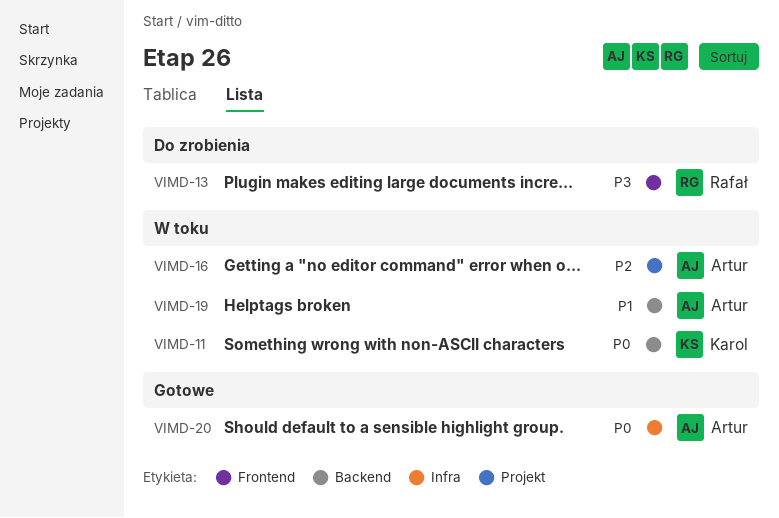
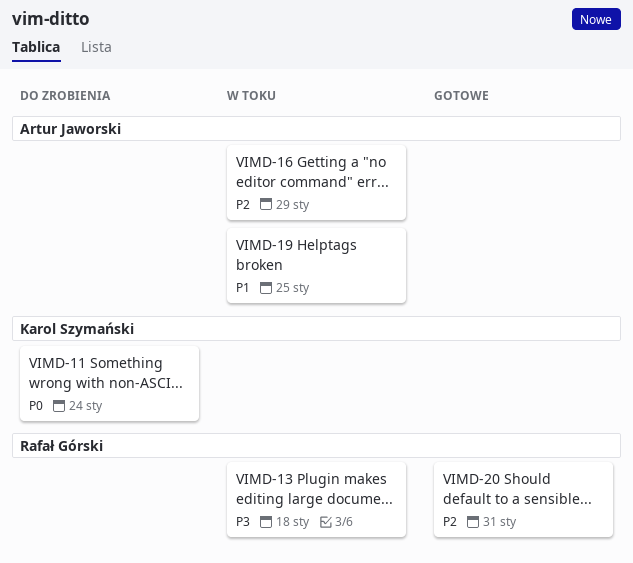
VIMD-11, status: W toku -> Do zrobienia
VIMD-13, status: Do zrobienia -> W toku
VIMD-20, owner: Artur Jaworski -> Rafał Górski
VIMD-20, priority: P0 -> P2

